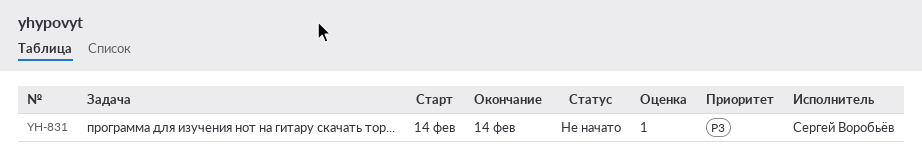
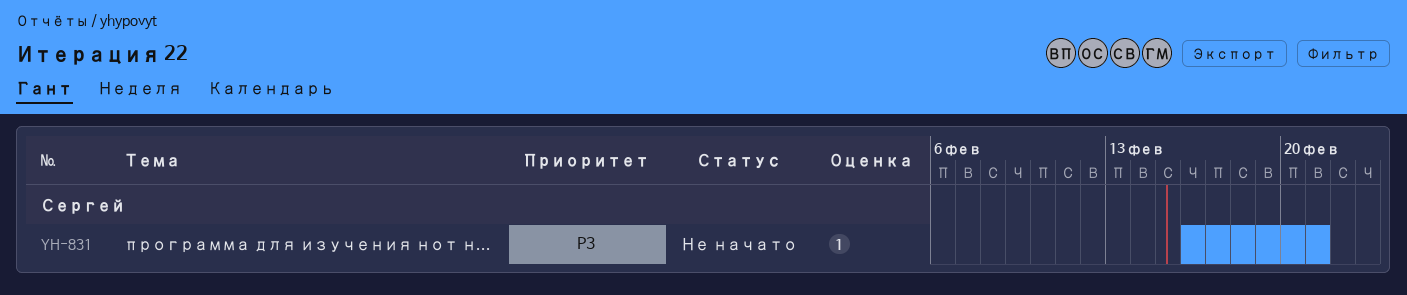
YH-831, start: Feb 14 -> Feb 16
YH-831, due: Feb 14 -> Feb 21

